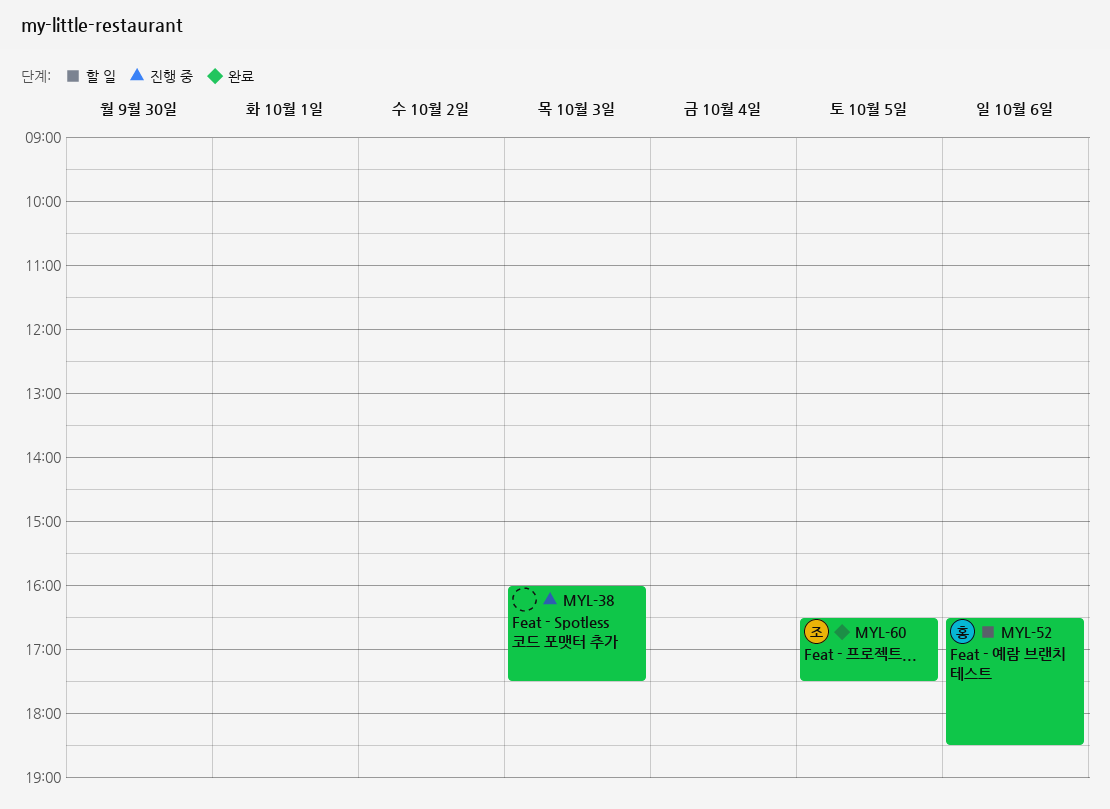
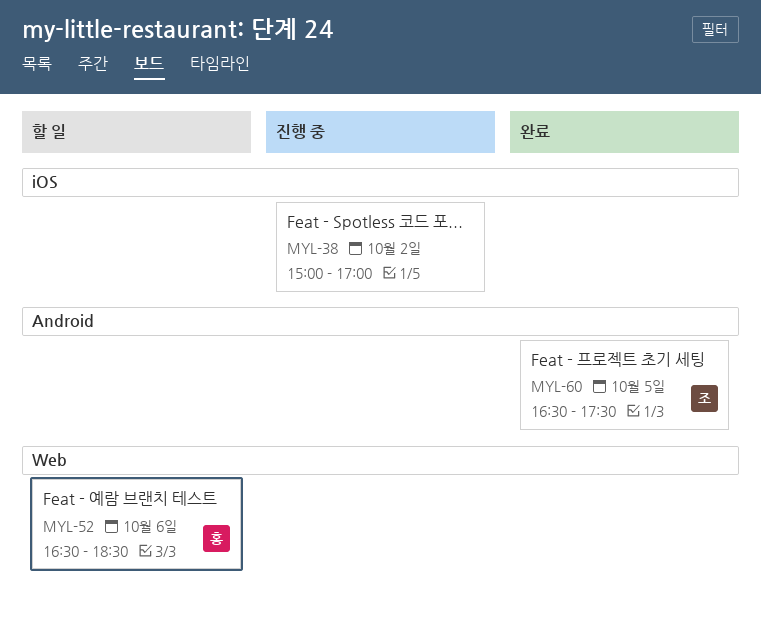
MYL-38, day: Oct 3 -> Oct 2
MYL-38, begins: 16:00 -> 15:00
MYL-38, ends: 17:30 -> 17:00

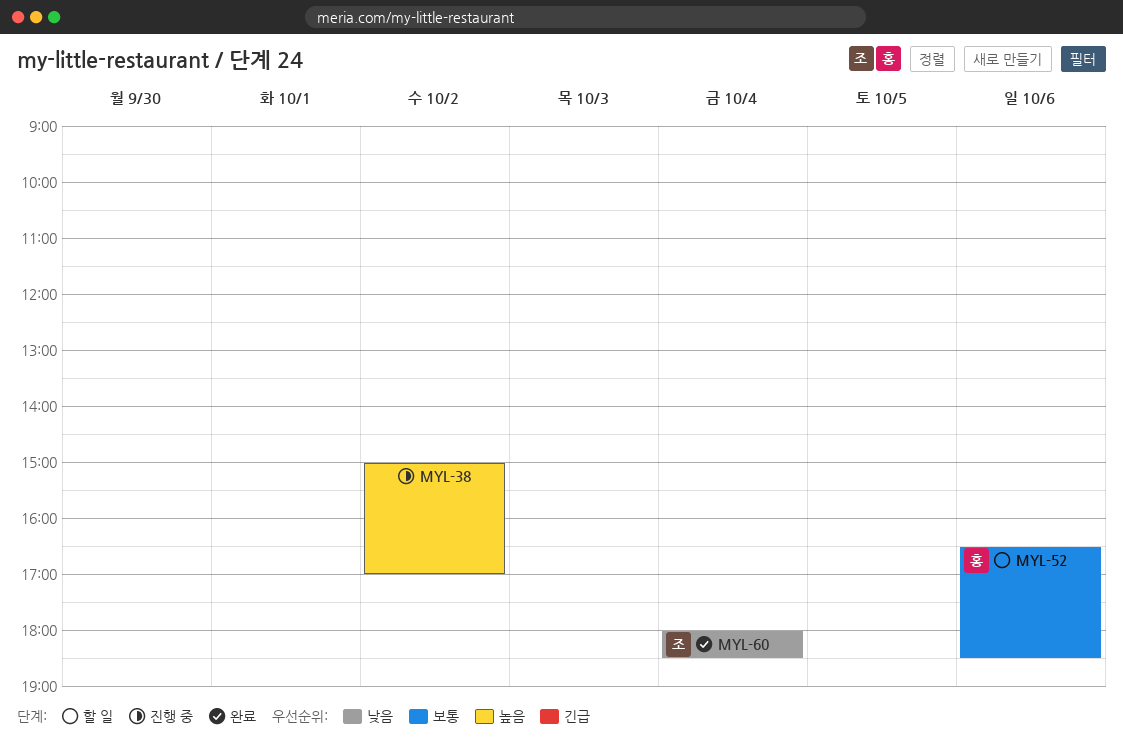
MYL-60, day: Oct 5 -> Oct 4
MYL-60, begins: 16:30 -> 18:00
MYL-60, ends: 17:30 -> 18:30

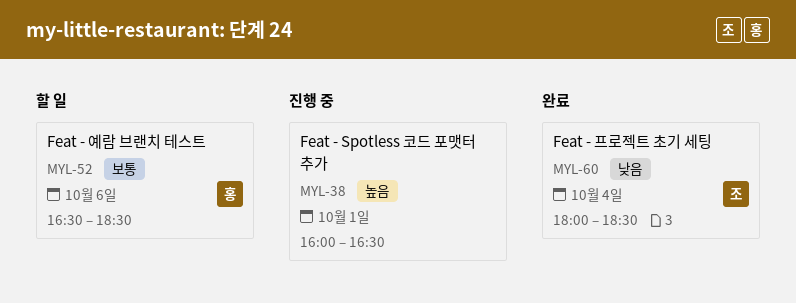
MYL-38, day: Oct 2 -> Oct 1
MYL-38, begins: 15:00 -> 16:00
MYL-38, ends: 17:00 -> 16:30

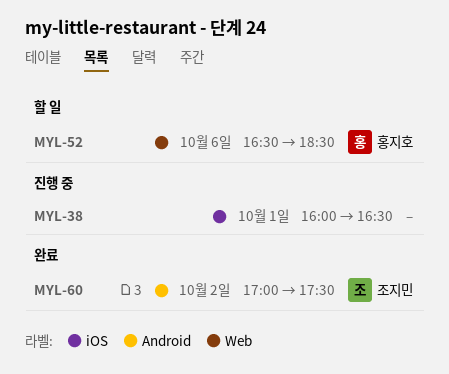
MYL-60, day: Oct 4 -> Oct 2
MYL-60, begins: 18:00 -> 17:00
MYL-60, ends: 18:30 -> 17:30

